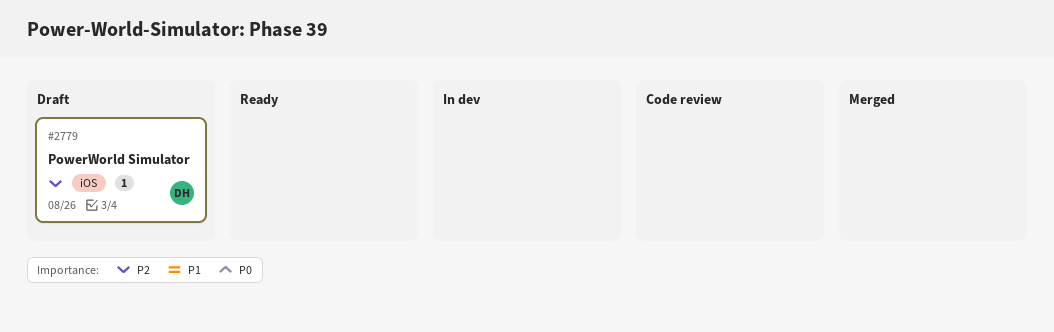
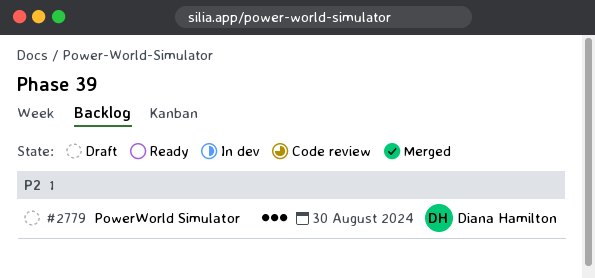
#2779, estimate: 1 -> 3
#2779, due: Aug 26 -> Aug 30

